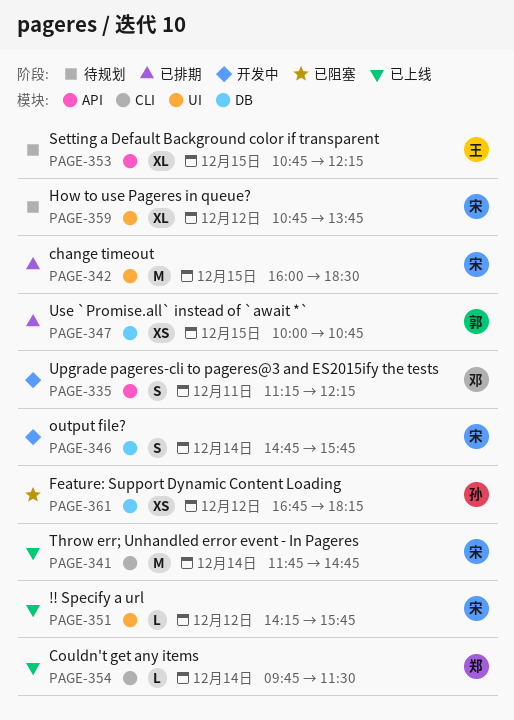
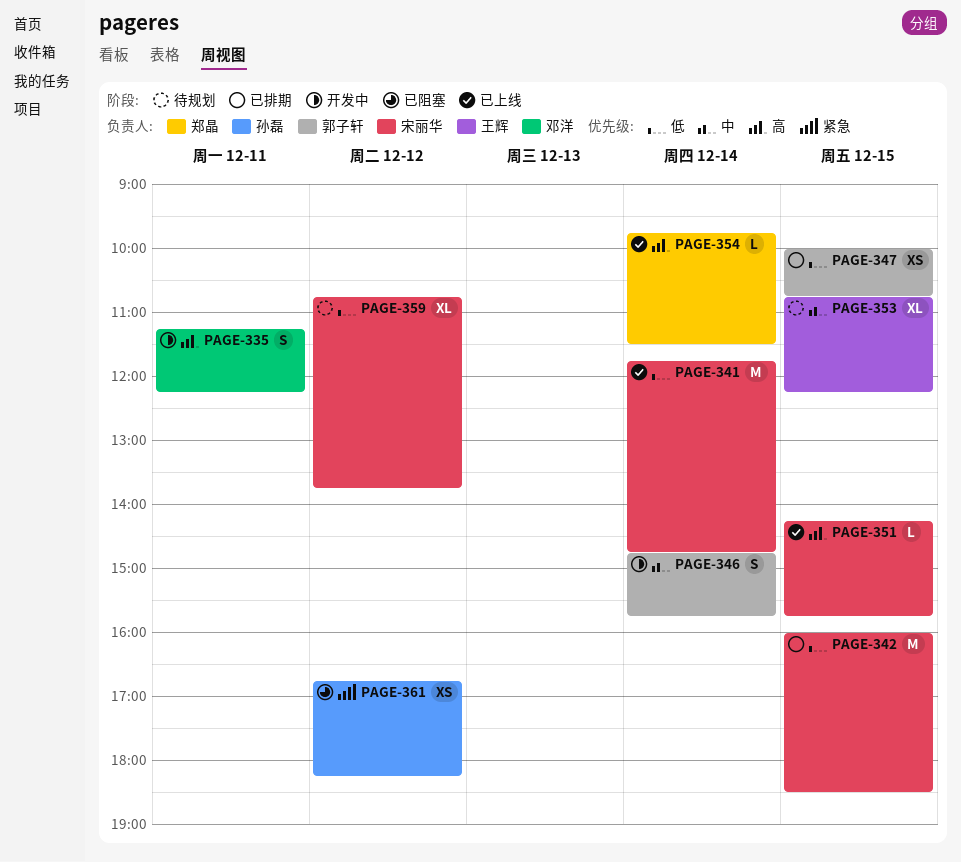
PAGE-346, owner: 宋丽华 -> 郭子轩
PAGE-351, day: Dec 12 -> Dec 15

